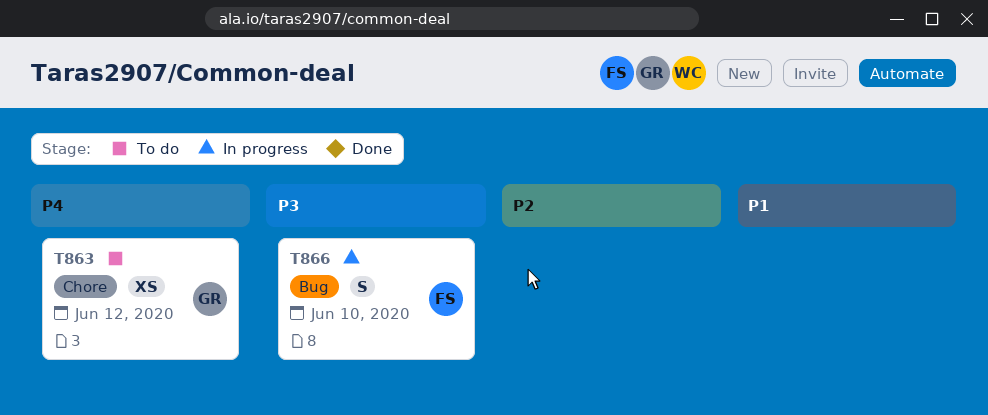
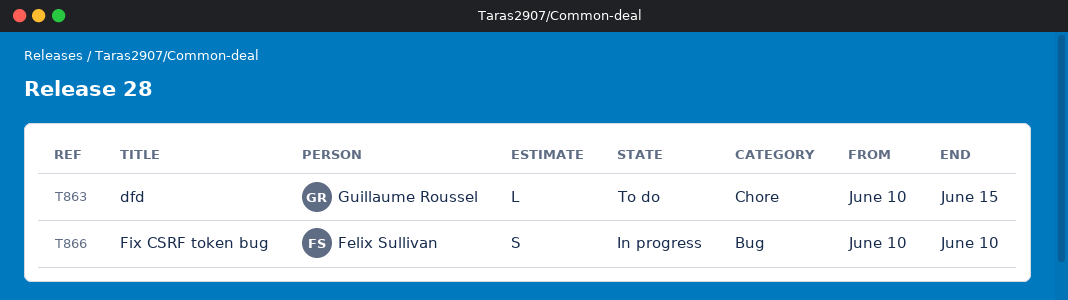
T863, estimate: XS -> L
T863, due: Jun 12 -> Jun 15

